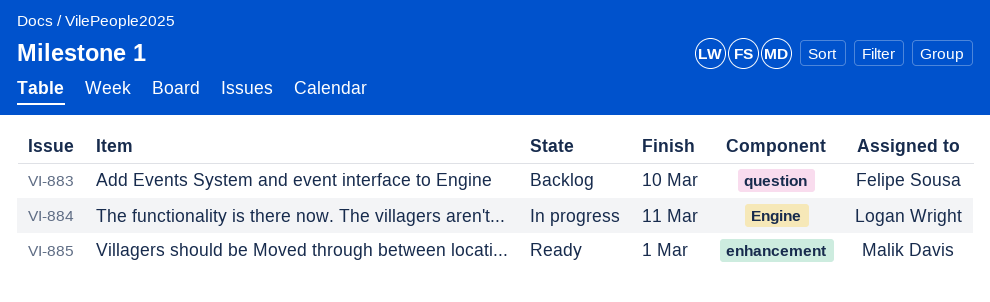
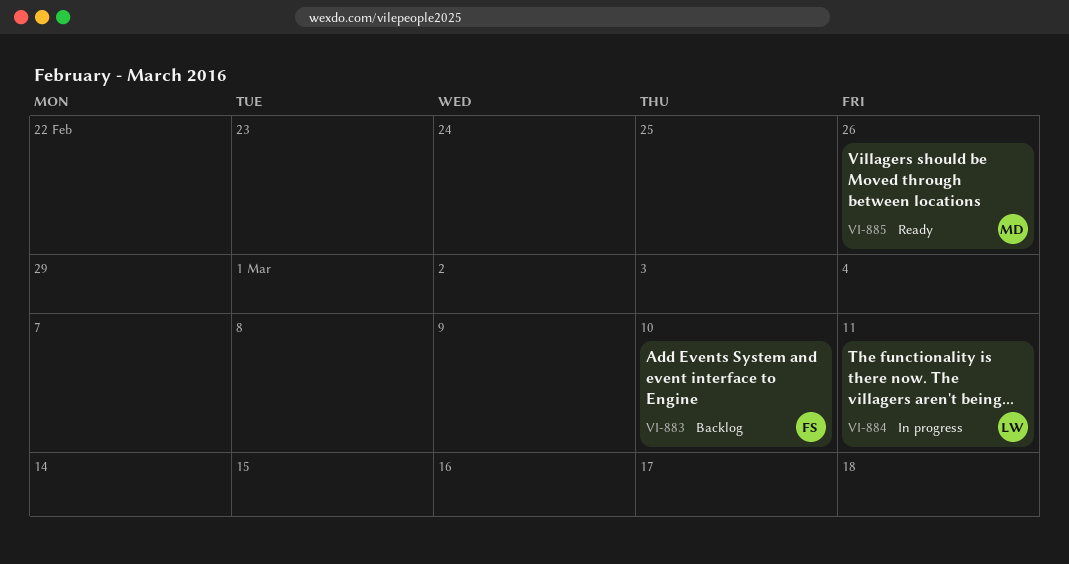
VI-885, due: Mar 1 -> Feb 26

